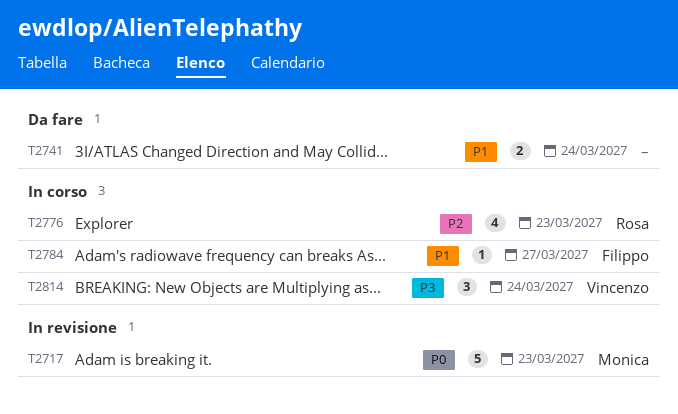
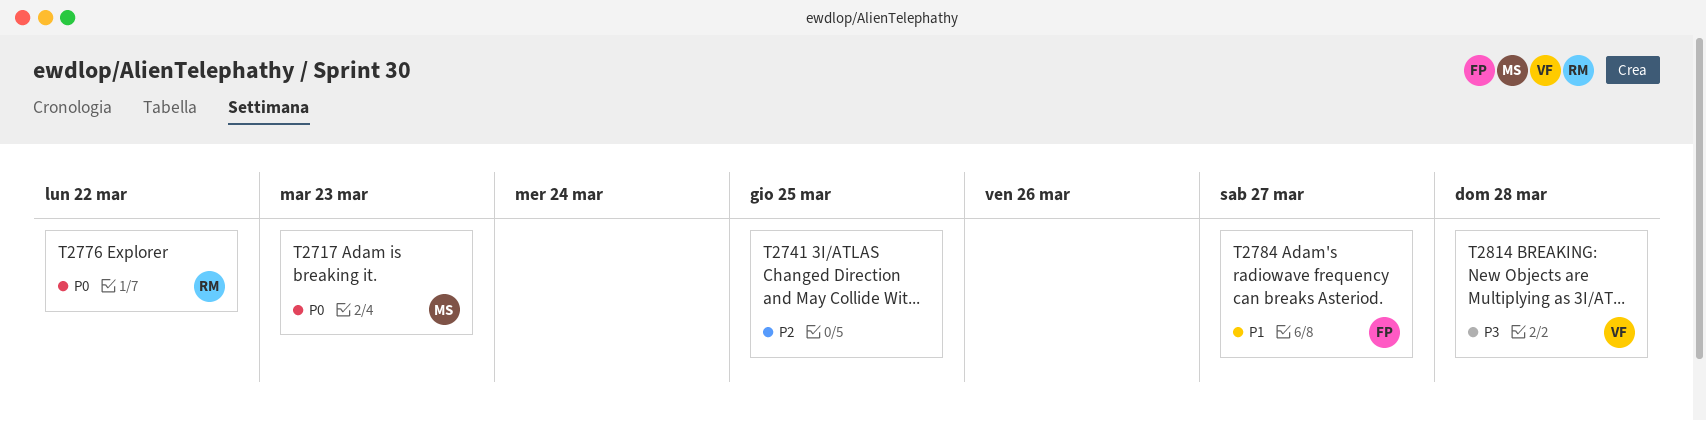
T2741, priority: P1 -> P2
T2741, due: Mar 24 -> Mar 25
T2776, priority: P2 -> P0
T2776, due: Mar 23 -> Mar 22
T2814, due: Mar 24 -> Mar 28

